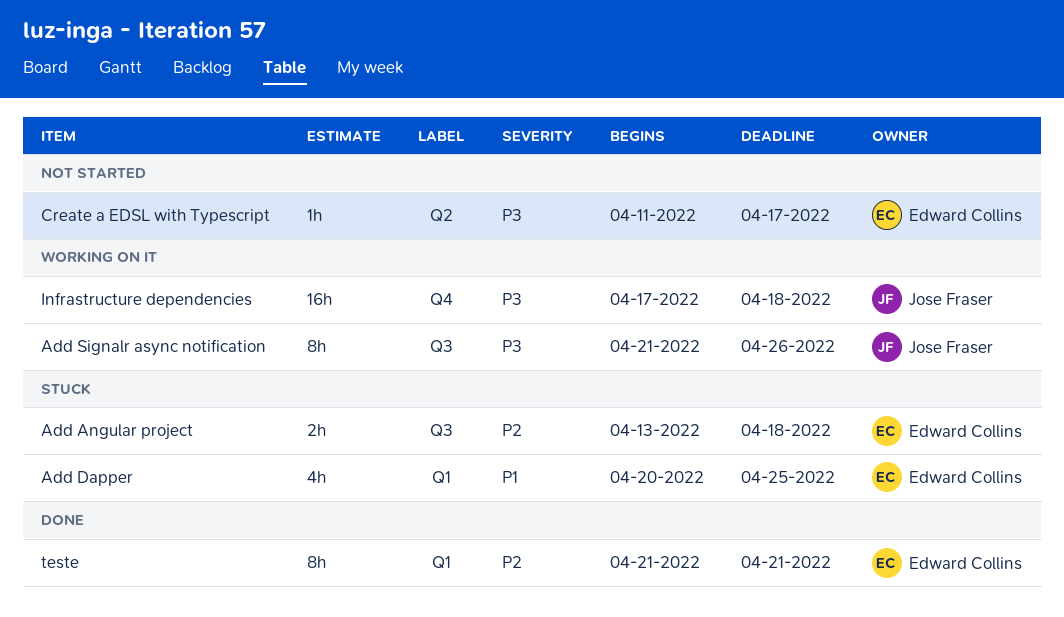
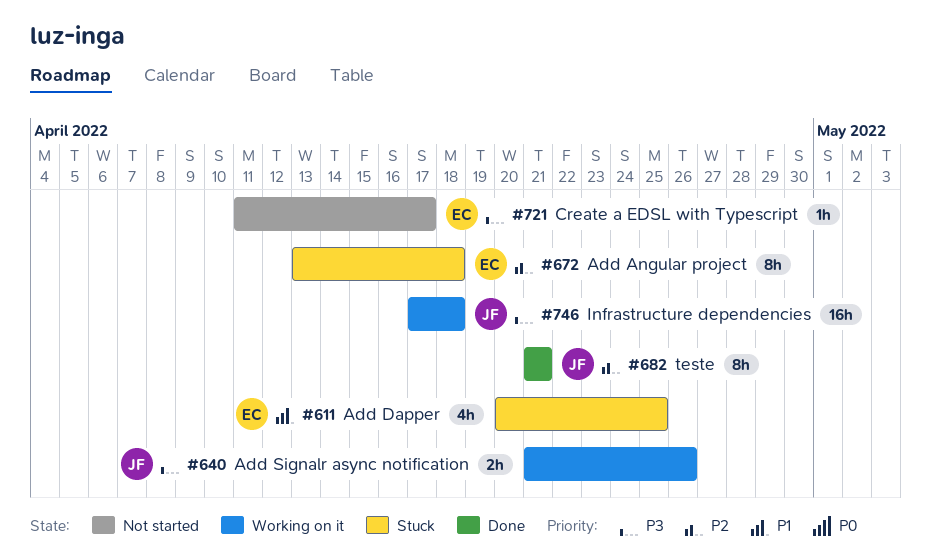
Add Angular project, estimate: 2h -> 8h
Add Signalr async notification, estimate: 8h -> 2h
teste, owner: Edward Collins -> Jose Fraser

